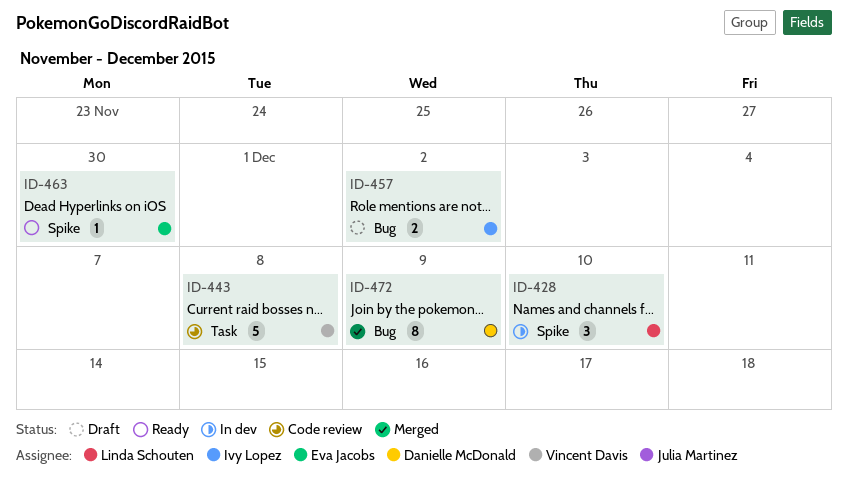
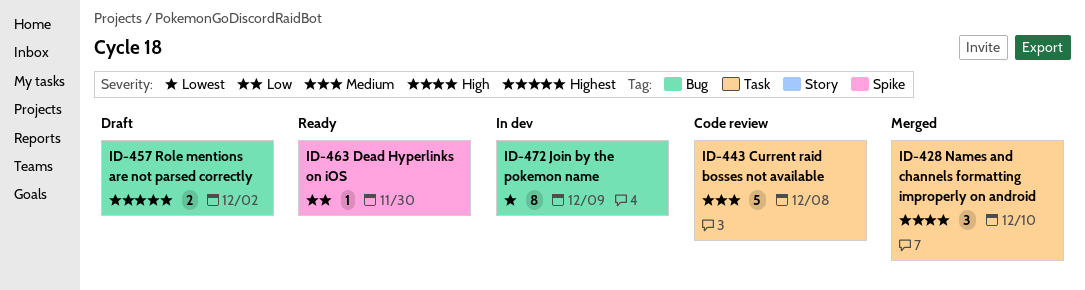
ID-428, status: In dev -> Merged
ID-428, label: Spike -> Task
ID-472, status: Merged -> In dev

